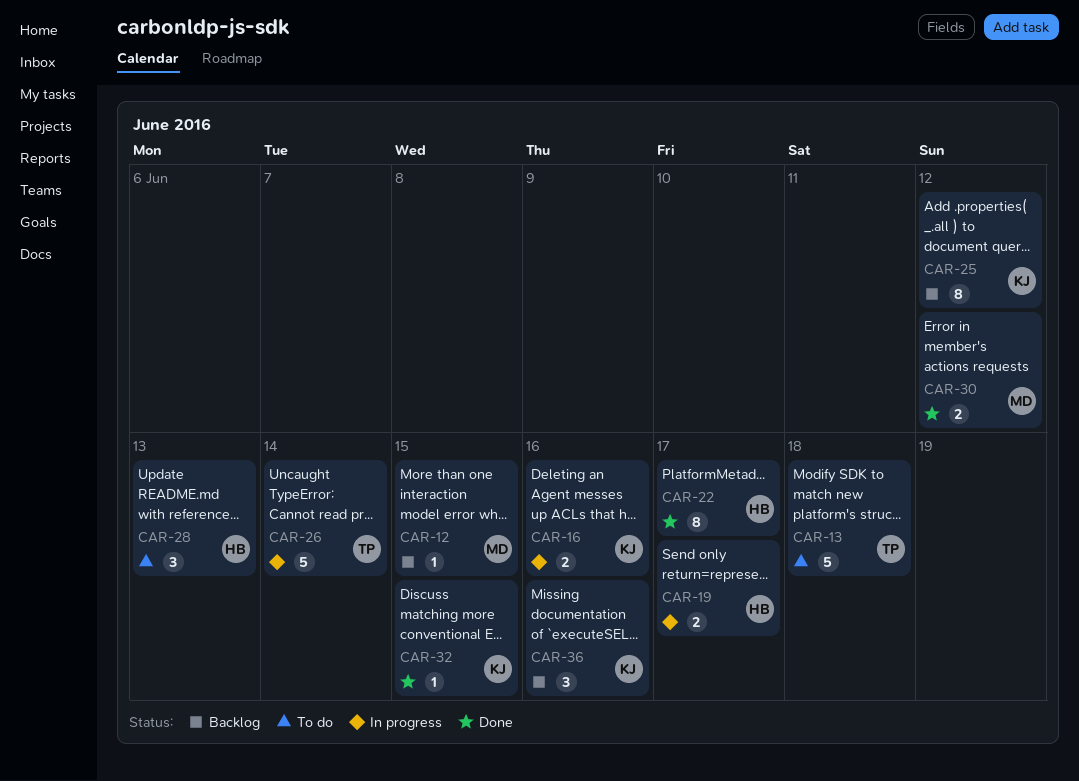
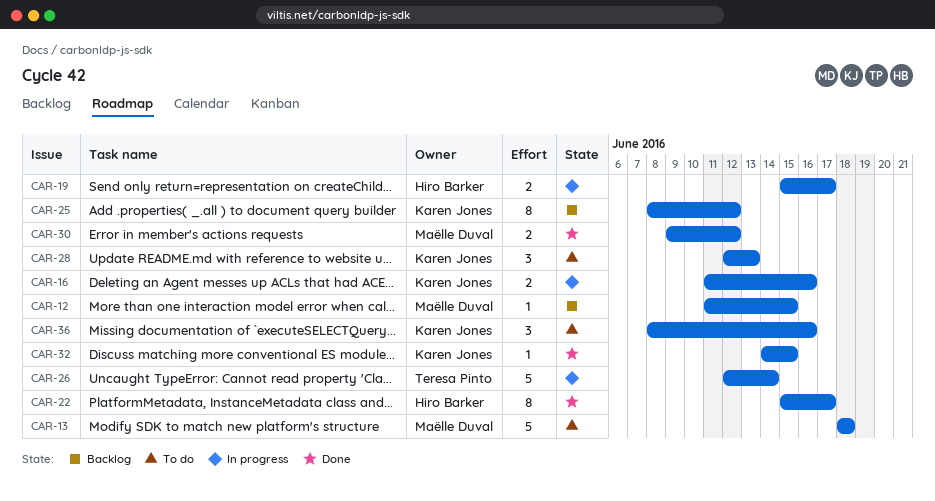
CAR-13, owner: Teresa Pinto -> Maëlle Duval
CAR-28, owner: Hiro Barker -> Karen Jones
CAR-36, status: Backlog -> To do

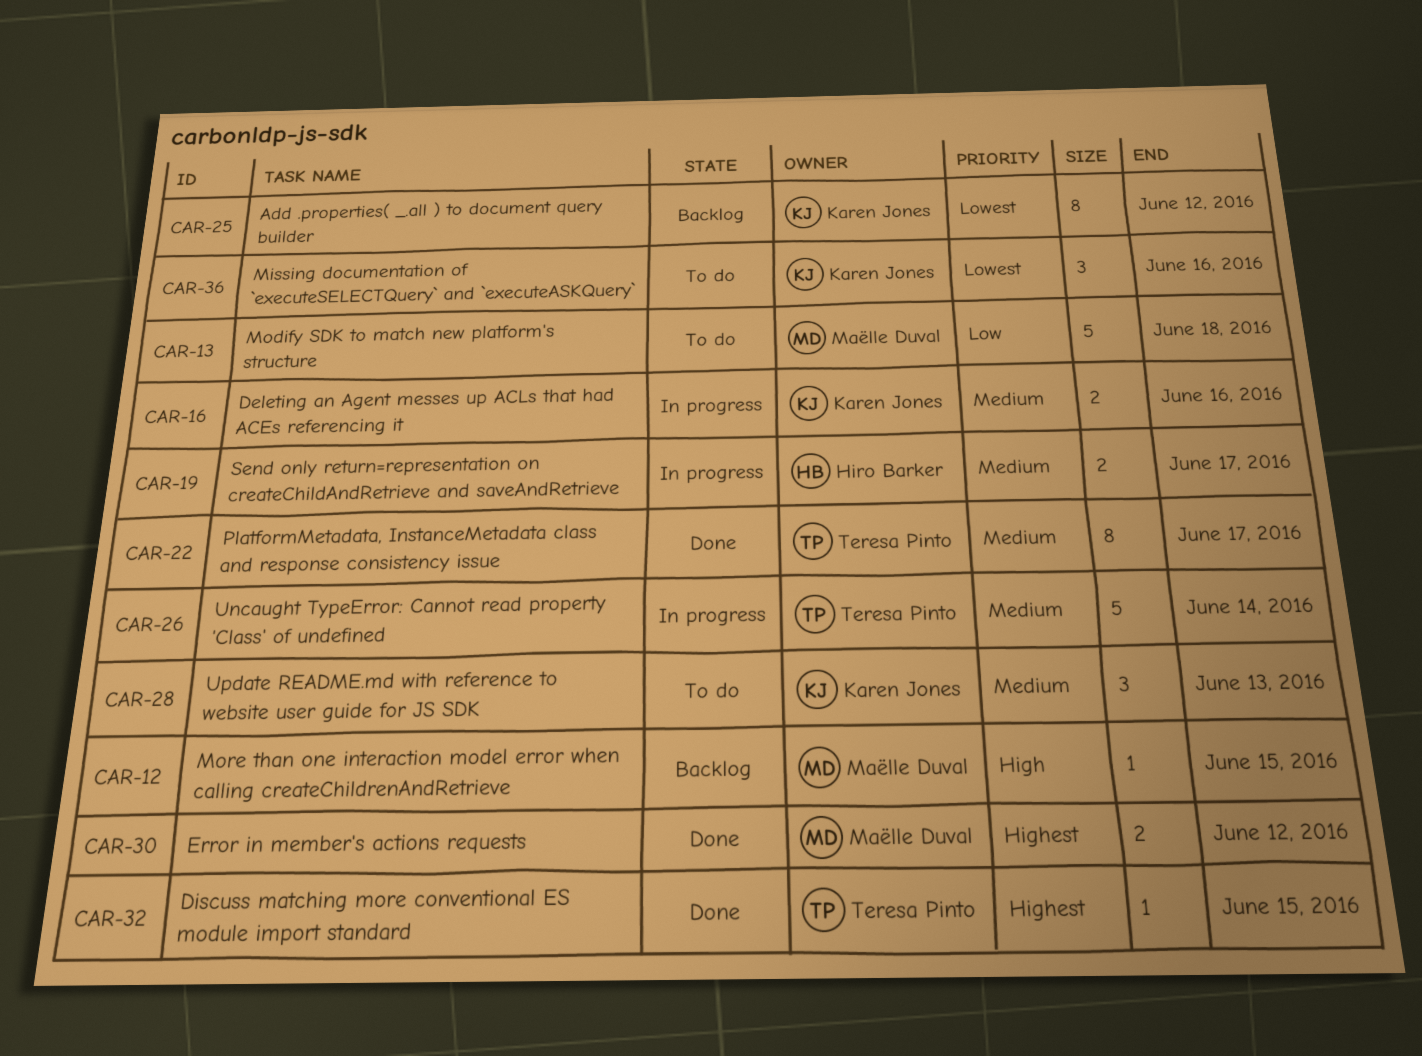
CAR-22, owner: Hiro Barker -> Teresa Pinto
CAR-32, owner: Karen Jones -> Teresa Pinto

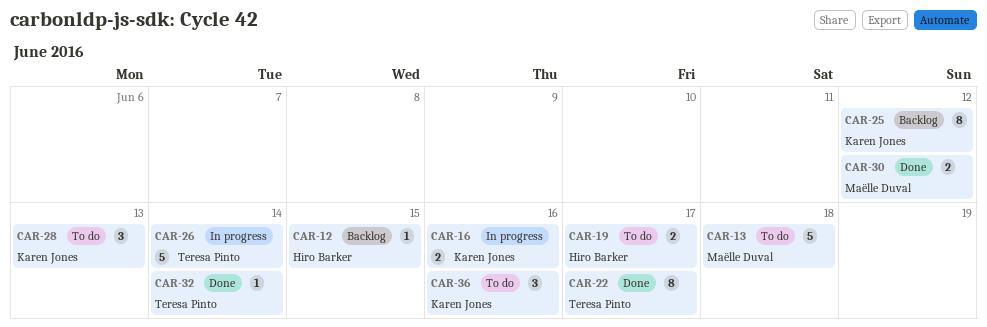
CAR-12, owner: Maëlle Duval -> Hiro Barker
CAR-19, status: In progress -> To do
CAR-32, due: Jun 15 -> Jun 14

